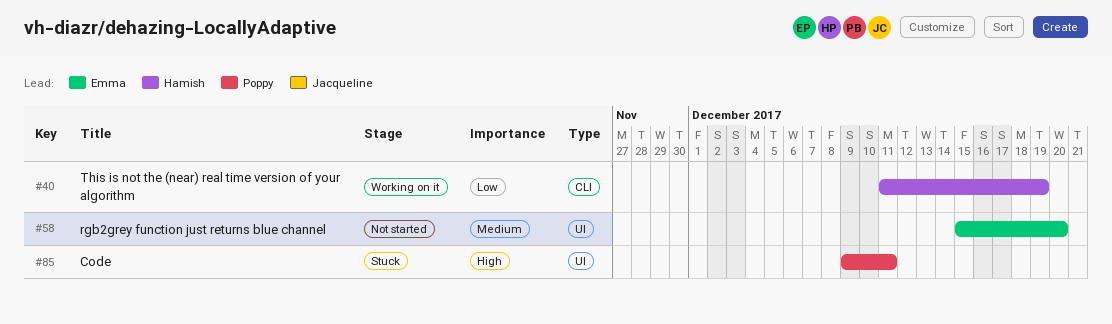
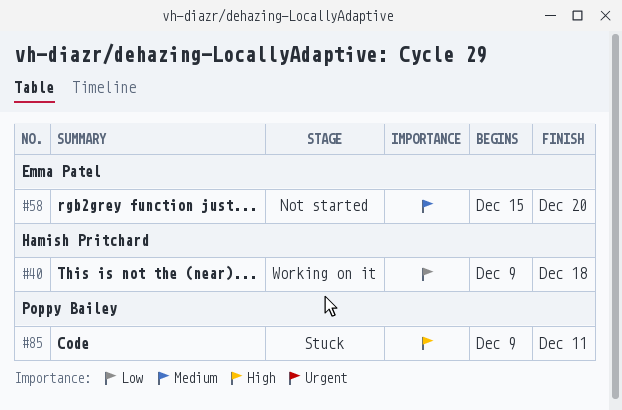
#40, start: Dec 11 -> Dec 9
#40, due: Dec 19 -> Dec 18

